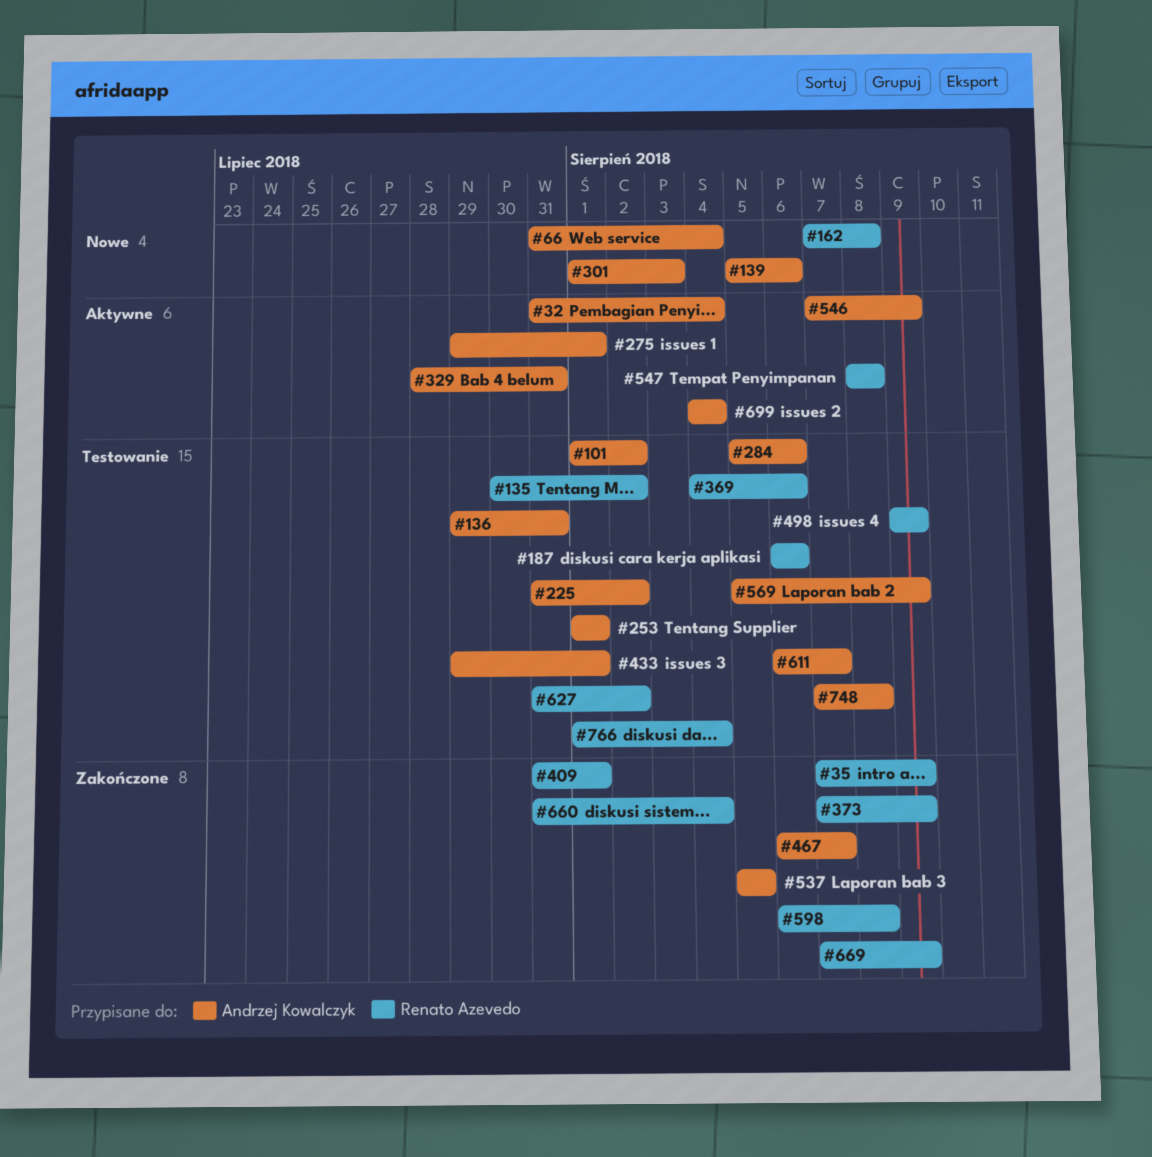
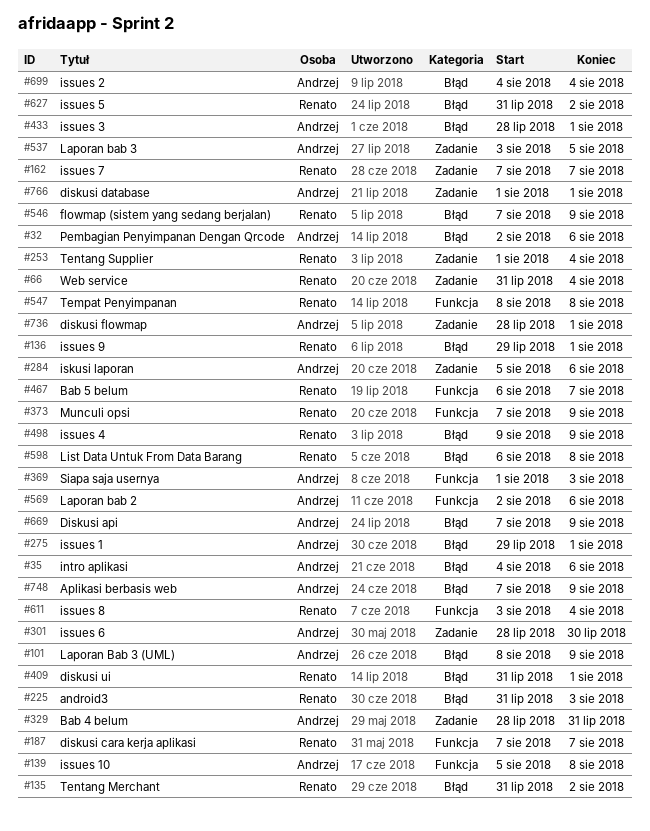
#32, start: Jul 31 -> Aug 2
#32, due: Aug 4 -> Aug 6
#35, owner: Renato Azevedo -> Andrzej Kowalczyk
#35, start: Aug 7 -> Aug 4
#35, due: Aug 9 -> Aug 6
#66, owner: Andrzej Kowalczyk -> Renato Azevedo
#101, start: Aug 1 -> Aug 8
#101, due: Aug 2 -> Aug 9
#135, start: Jul 30 -> Jul 31
#136, owner: Andrzej Kowalczyk -> Renato Azevedo
#136, due: Jul 31 -> Aug 1
#139, due: Aug 6 -> Aug 8
#162, due: Aug 8 -> Aug 7
#187, start: Aug 6 -> Aug 7
#187, due: Aug 6 -> Aug 7
#225, owner: Andrzej Kowalczyk -> Renato Azevedo
#225, due: Aug 2 -> Aug 3
#253, owner: Andrzej Kowalczyk -> Renato Azevedo
#253, due: Aug 1 -> Aug 4
#301, start: Aug 1 -> Jul 28
#301, due: Aug 3 -> Jul 30
#369, owner: Renato Azevedo -> Andrzej Kowalczyk
#369, start: Aug 4 -> Aug 1
#369, due: Aug 6 -> Aug 3
#433, start: Jul 29 -> Jul 28
#467, owner: Andrzej Kowalczyk -> Renato Azevedo
#537, start: Aug 5 -> Aug 3
#546, owner: Andrzej Kowalczyk -> Renato Azevedo
#569, start: Aug 5 -> Aug 2
#569, due: Aug 9 -> Aug 6
#611, owner: Andrzej Kowalczyk -> Renato Azevedo
#611, start: Aug 6 -> Aug 3
#611, due: Aug 7 -> Aug 4
#660: present -> none
#669, owner: Renato Azevedo -> Andrzej Kowalczyk
#736: none -> present
#748, due: Aug 8 -> Aug 9
#766, owner: Renato Azevedo -> Andrzej Kowalczyk
#766, due: Aug 4 -> Aug 1

